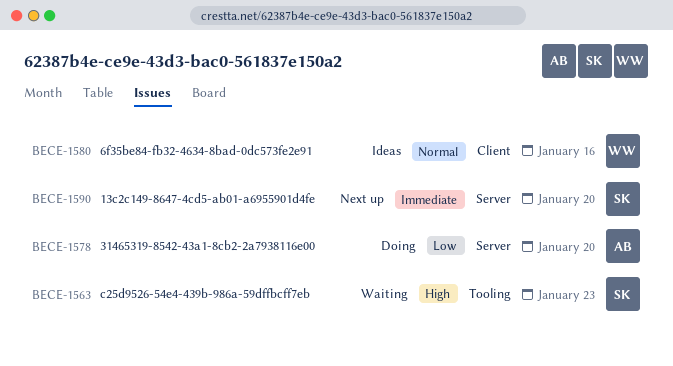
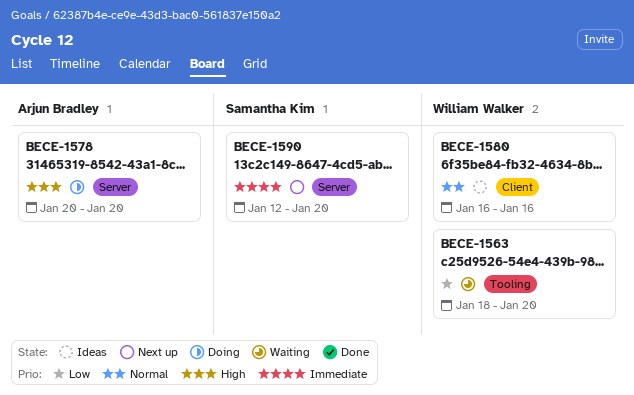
BECE-1563, owner: Samantha Kim -> William Walker
BECE-1563, priority: High -> Low
BECE-1563, due: Jan 23 -> Jan 20
BECE-1578, priority: Low -> High

